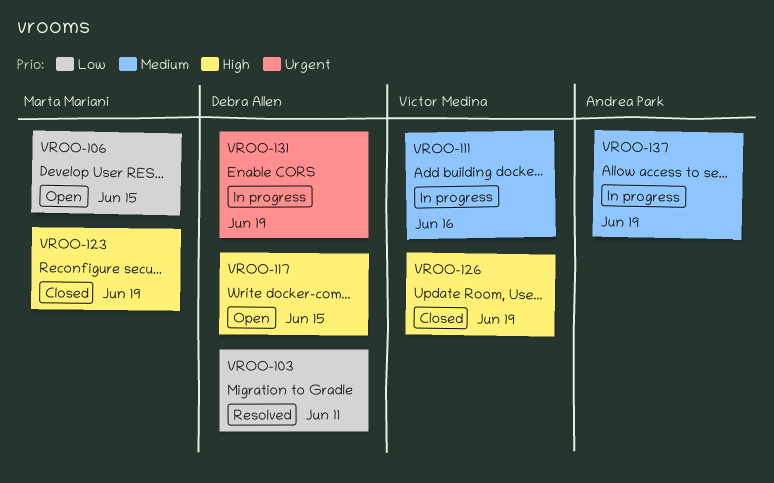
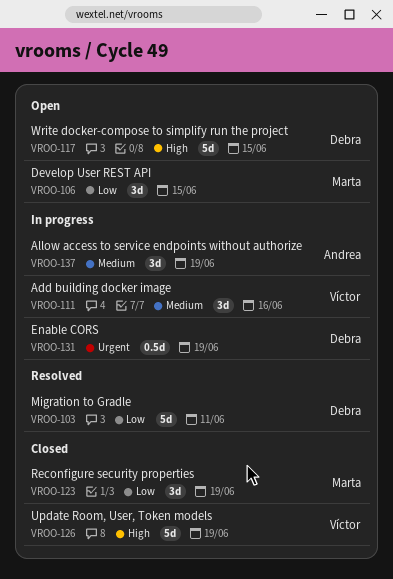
VROO-123, priority: High -> Low

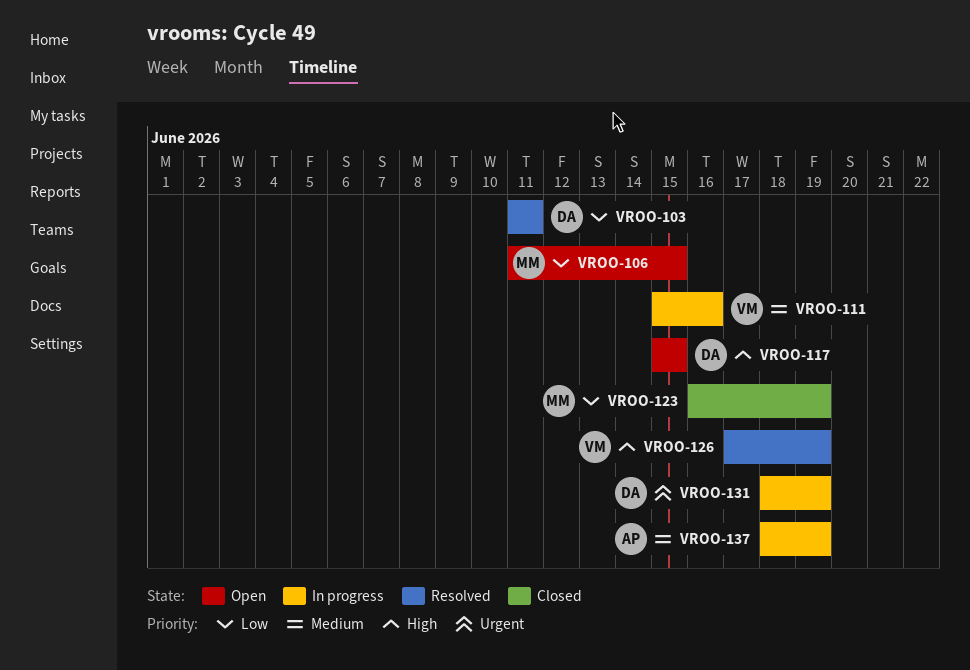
VROO-126, status: Closed -> Resolved

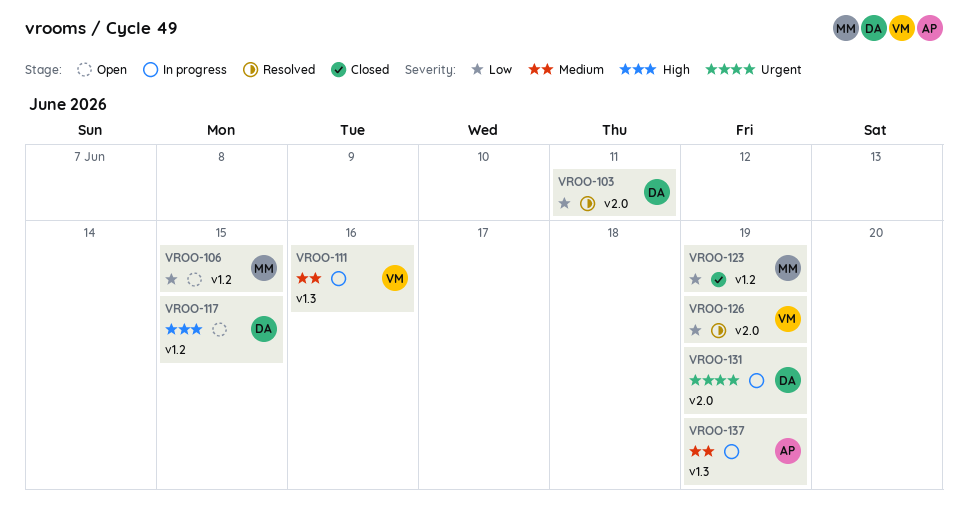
VROO-126, priority: High -> Low

